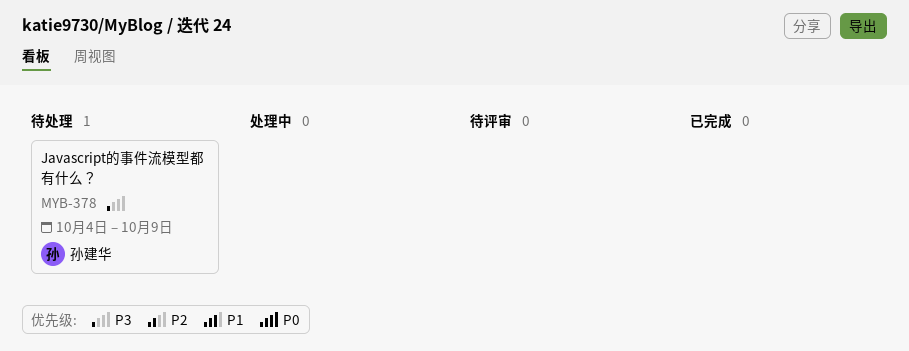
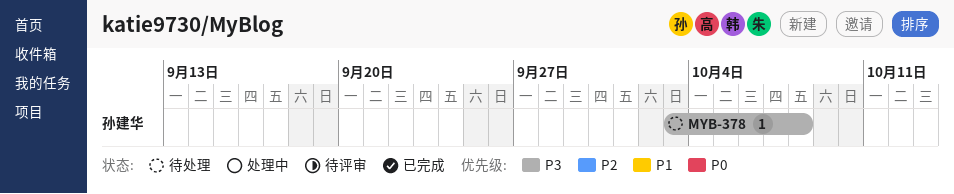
MYB-378, start: Oct 4 -> Oct 3
MYB-378, due: Oct 9 -> Oct 8

